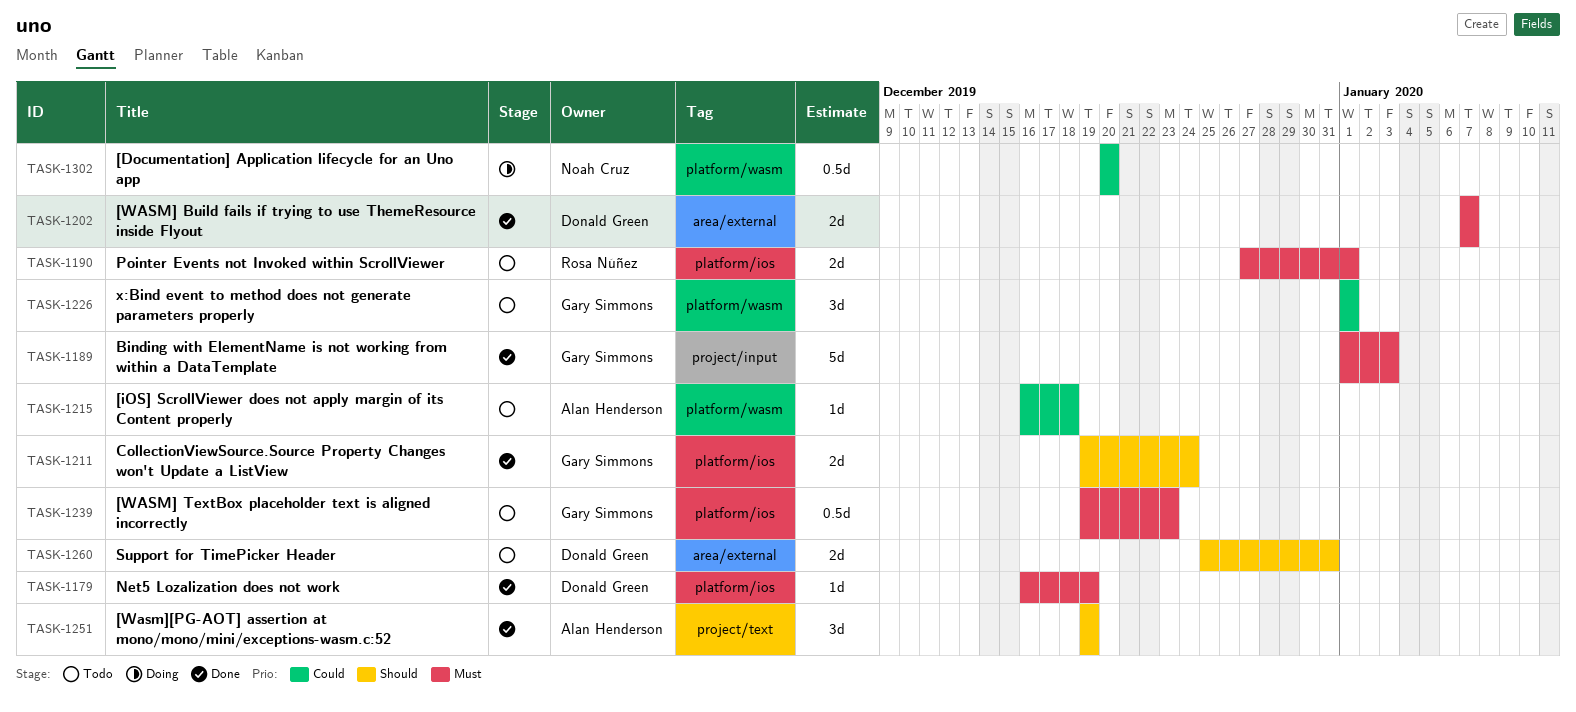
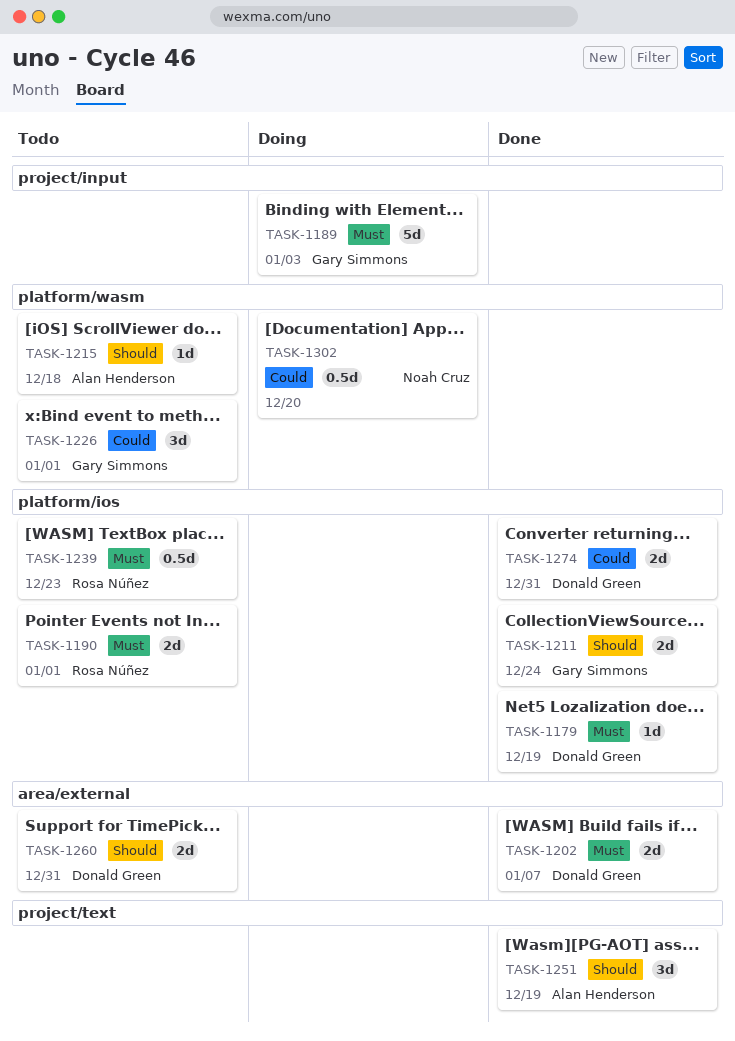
TASK-1189, status: Done -> Doing
TASK-1215, priority: Could -> Should
TASK-1239, owner: Gary Simmons -> Rosa Núñez
TASK-1274: none -> present

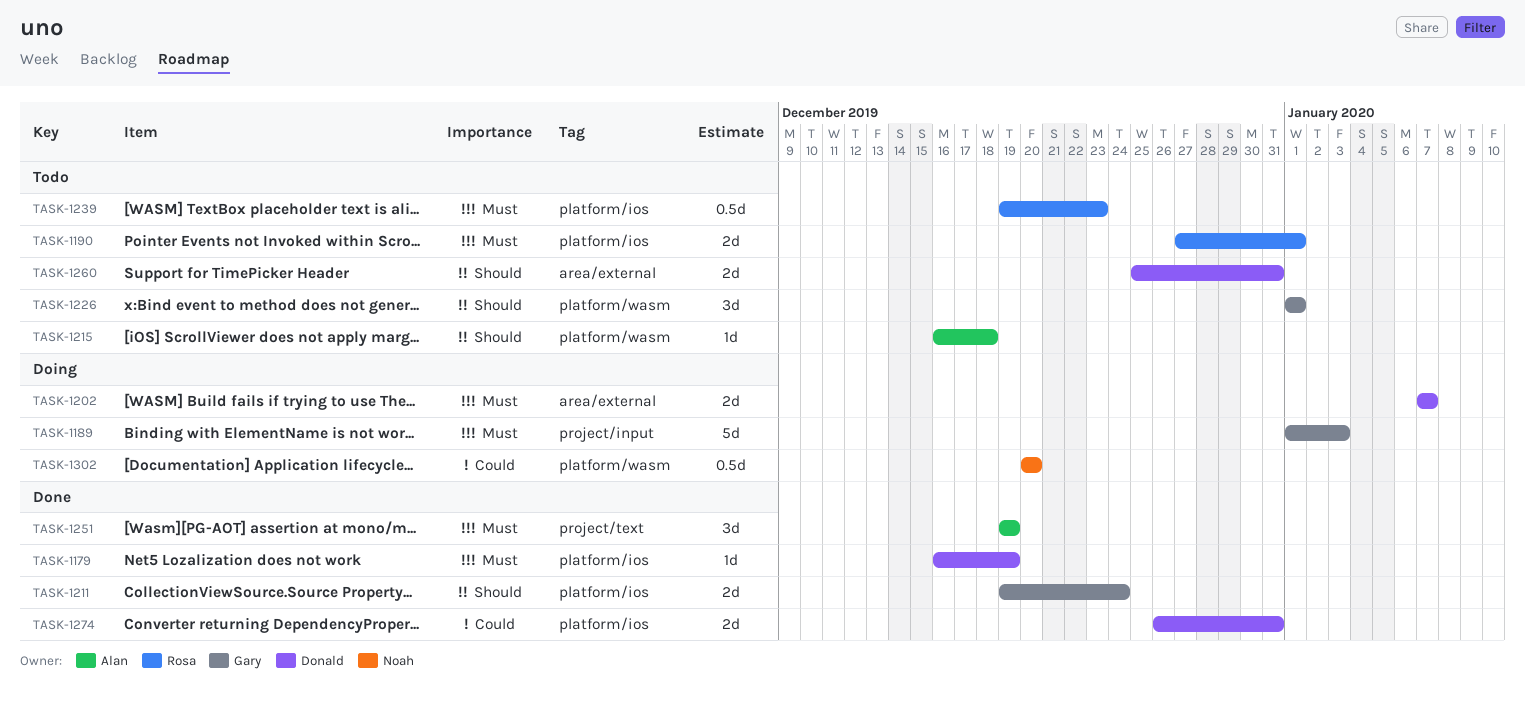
TASK-1202, status: Done -> Doing
TASK-1226, priority: Could -> Should
TASK-1251, priority: Should -> Must

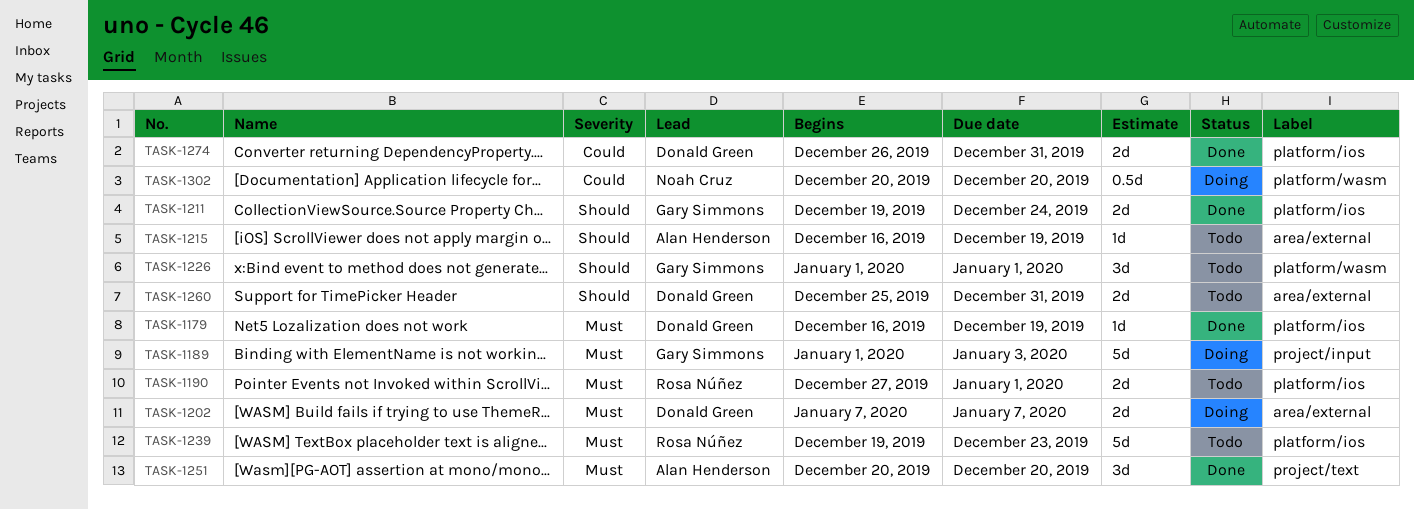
TASK-1215, label: platform/wasm -> area/external
TASK-1215, due: Dec 18 -> Dec 19
TASK-1239, estimate: 0.5d -> 5d
TASK-1251, start: Dec 19 -> Dec 20
TASK-1251, due: Dec 19 -> Dec 20

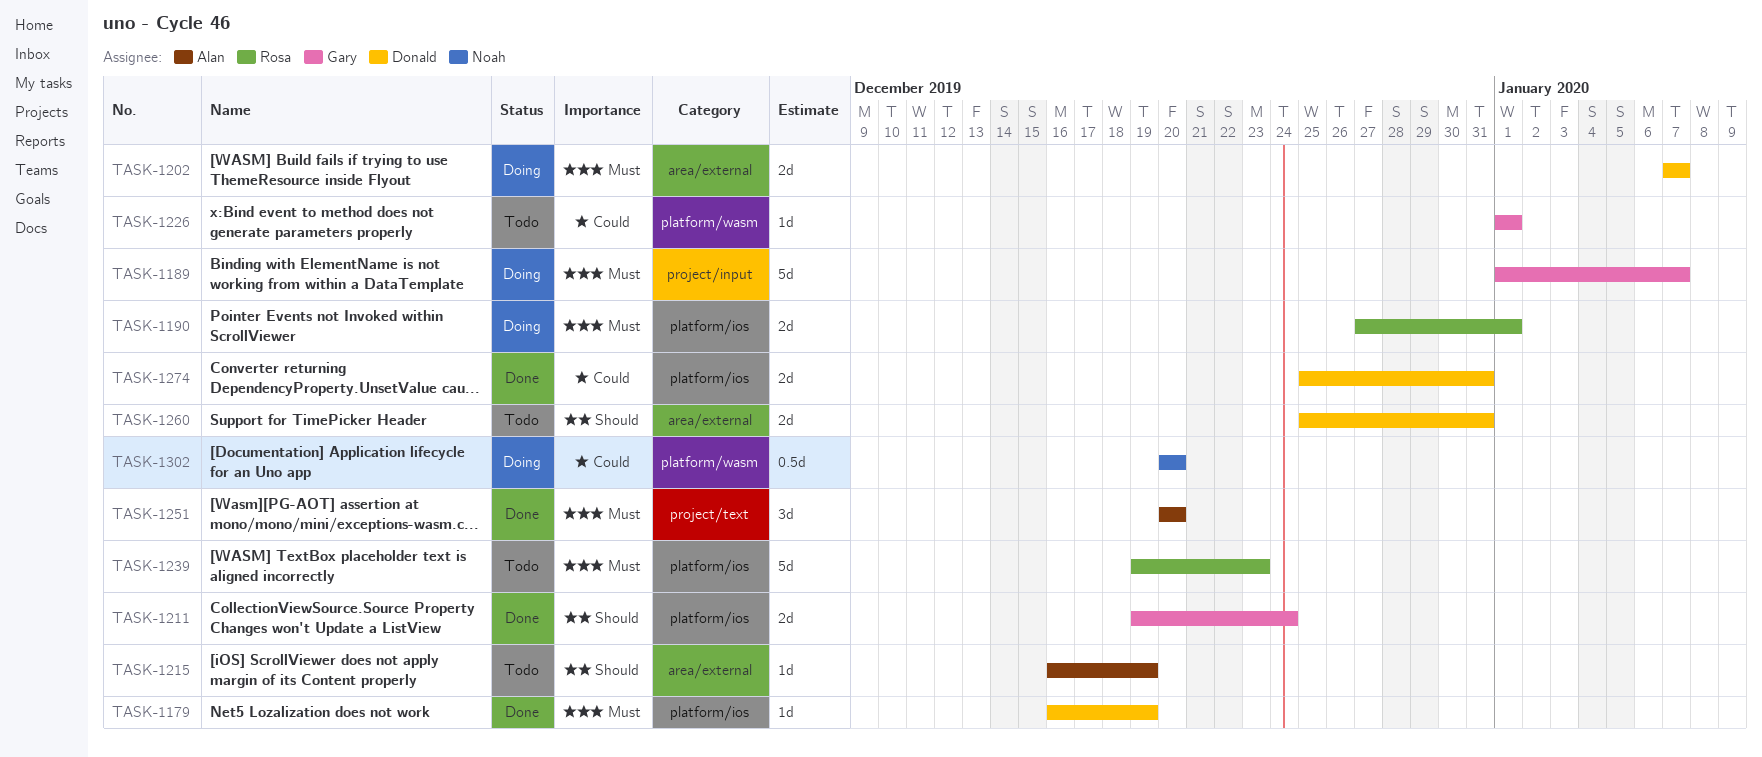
TASK-1189, due: Jan 3 -> Jan 7
TASK-1190, status: Todo -> Doing
TASK-1226, priority: Should -> Could
TASK-1226, estimate: 3d -> 1d
TASK-1274, start: Dec 26 -> Dec 25

